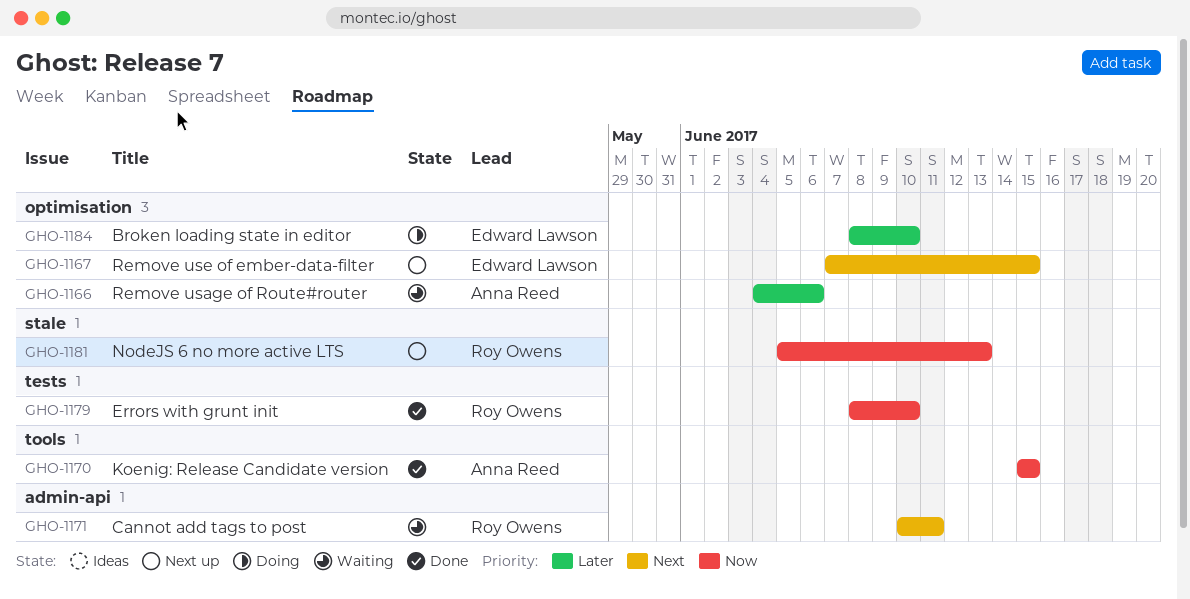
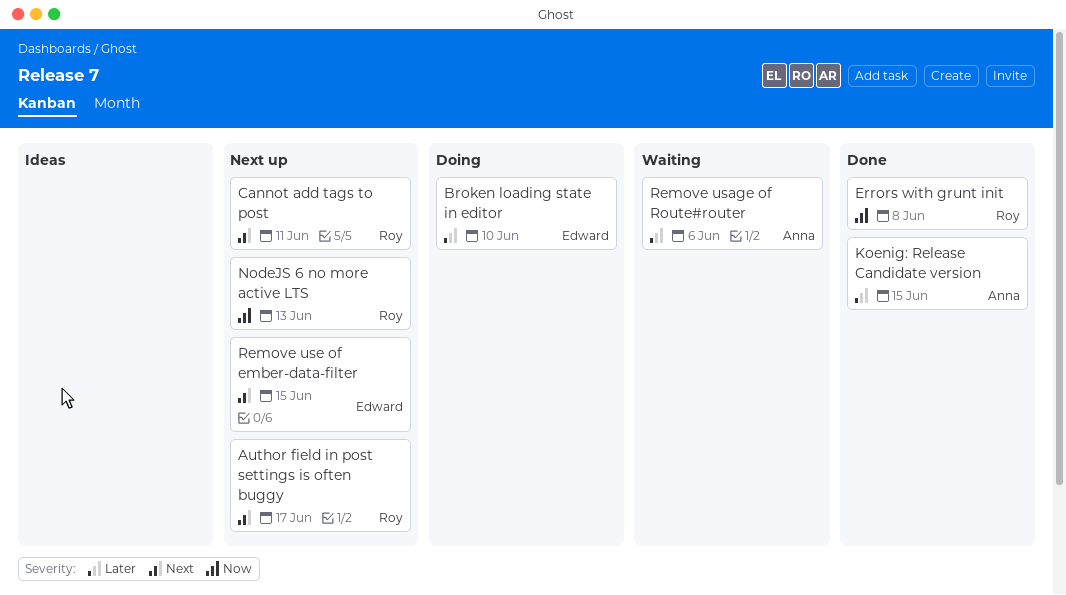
Author field in post settings is often buggy: none -> present
Cannot add tags to post, status: Waiting -> Next up
Errors with grunt init, due: Jun 10 -> Jun 8
Koenig: Release Candidate version, priority: Now -> Later

